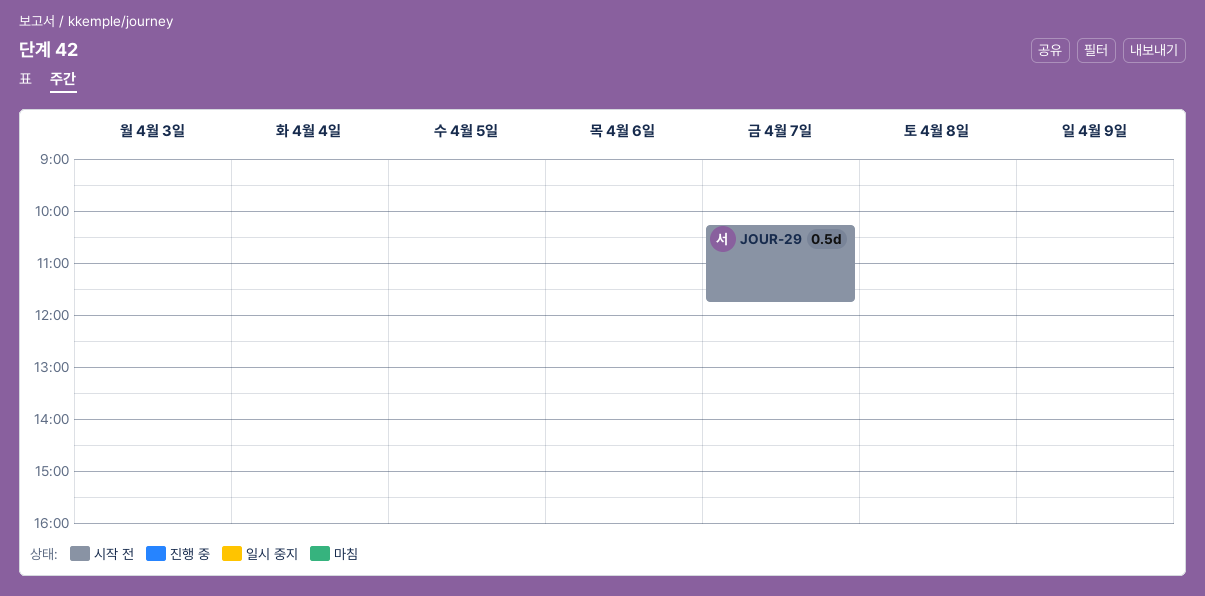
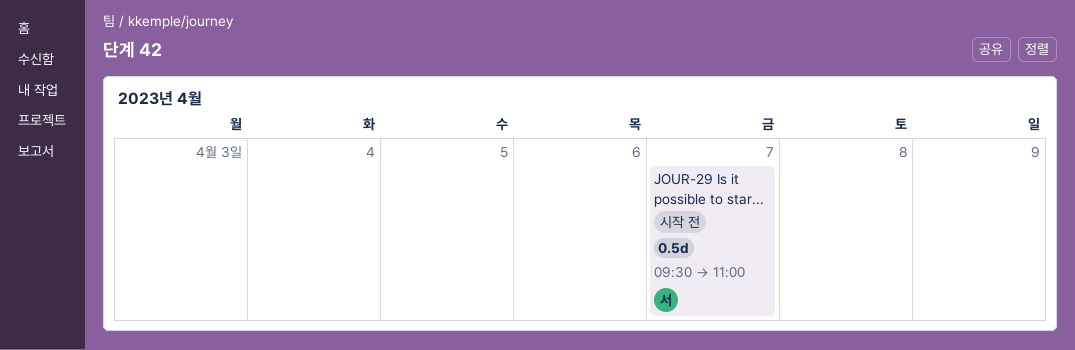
JOUR-29, begins: 10:15 -> 09:30
JOUR-29, ends: 11:45 -> 11:00

